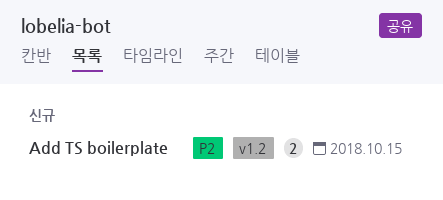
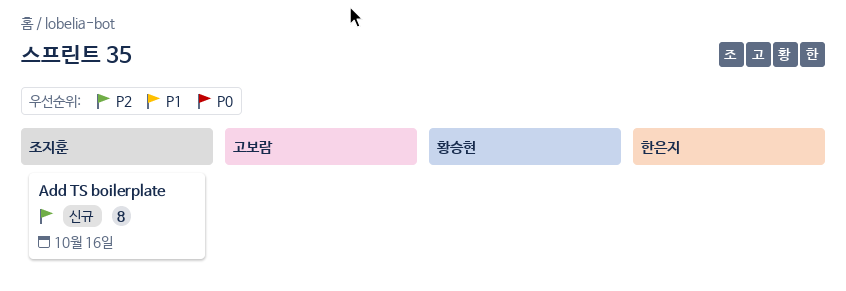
Add TS boilerplate, estimate: 2 -> 8
Add TS boilerplate, due: Oct 15 -> Oct 16

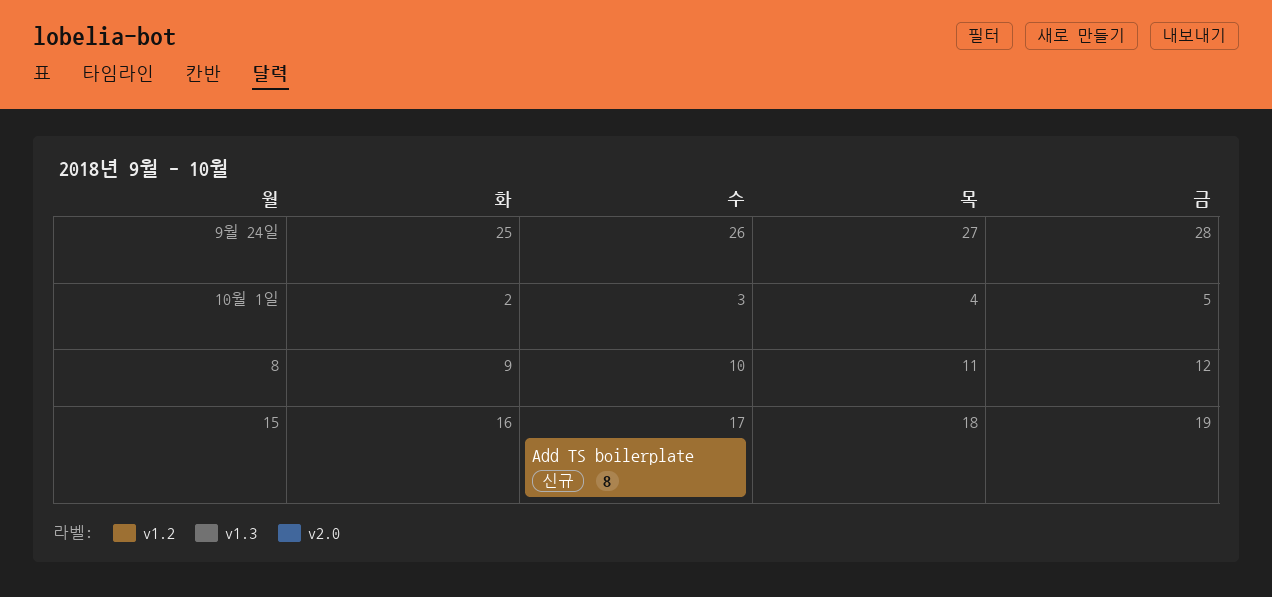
Add TS boilerplate, due: Oct 16 -> Oct 17

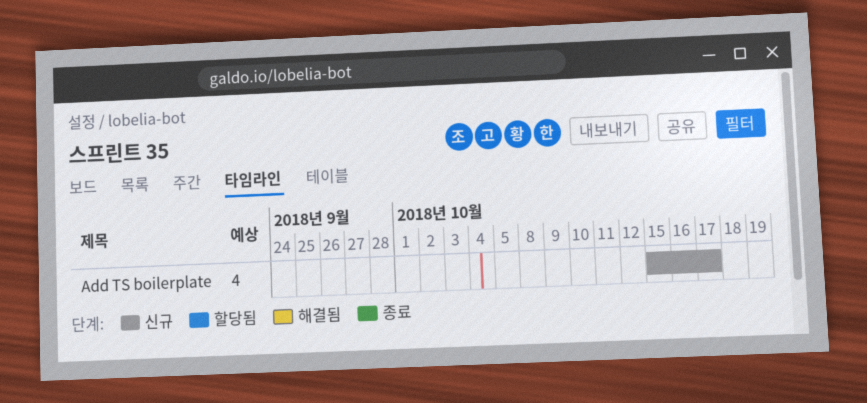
Add TS boilerplate, estimate: 8 -> 4

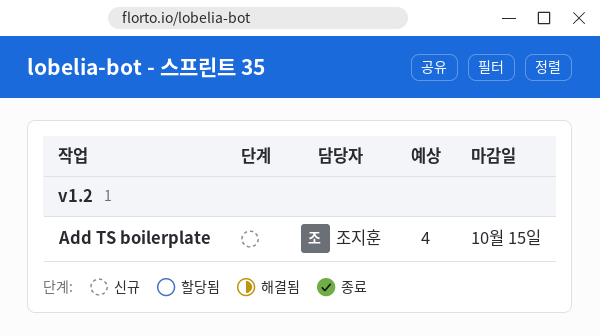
Add TS boilerplate, due: Oct 17 -> Oct 15

